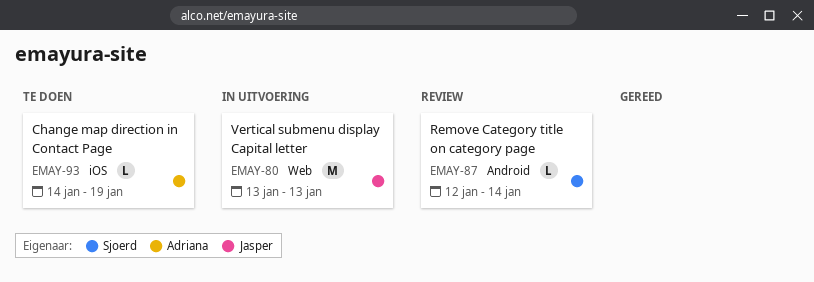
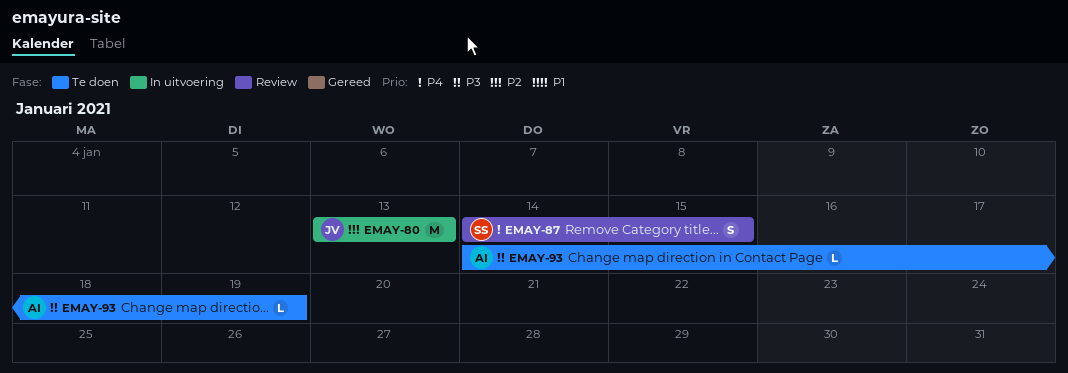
EMAY-87, estimate: L -> S
EMAY-87, start: Jan 12 -> Jan 14
EMAY-87, due: Jan 14 -> Jan 15

